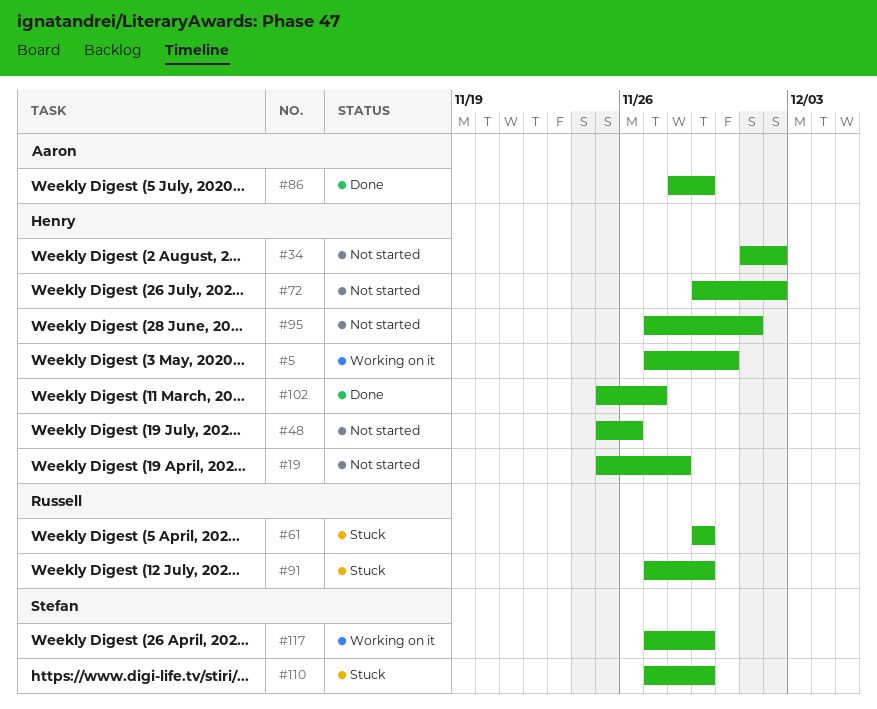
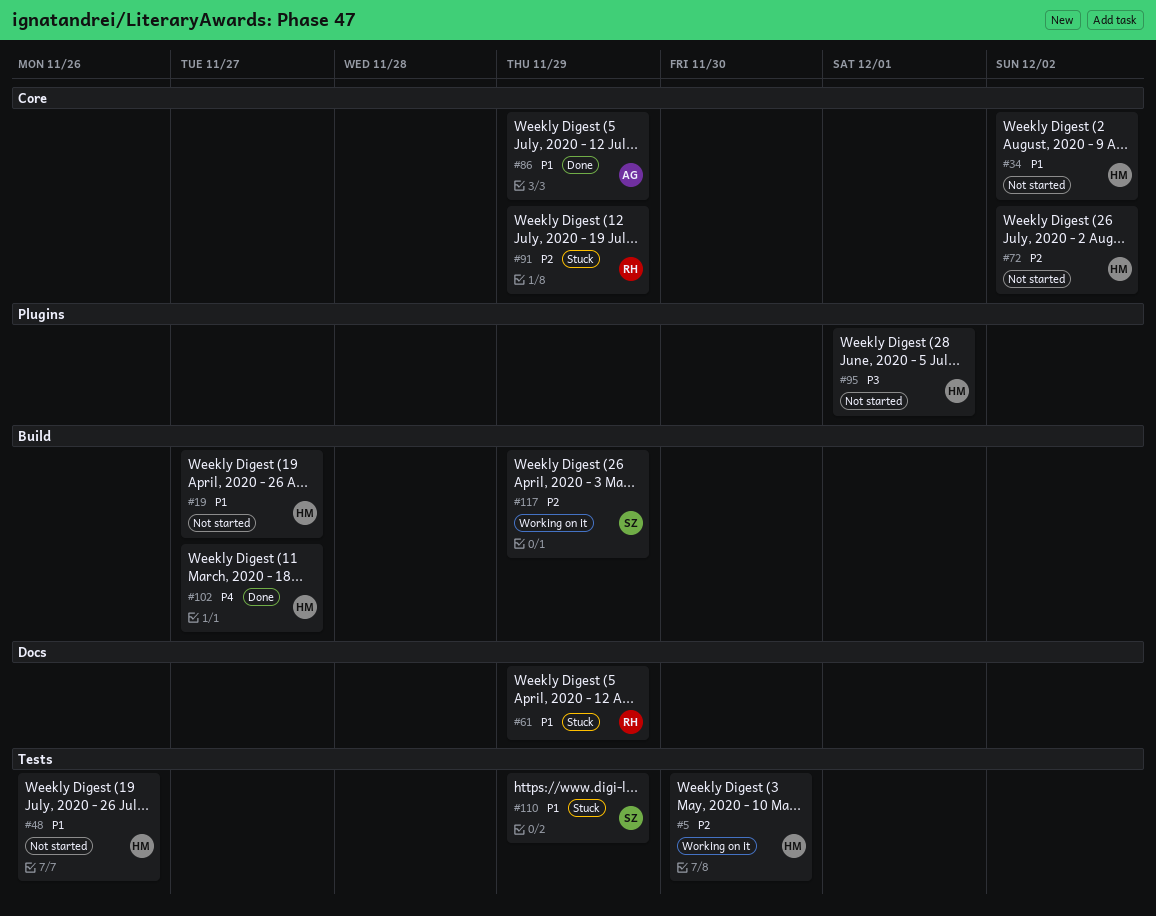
#19, due: Nov 28 -> Nov 27

